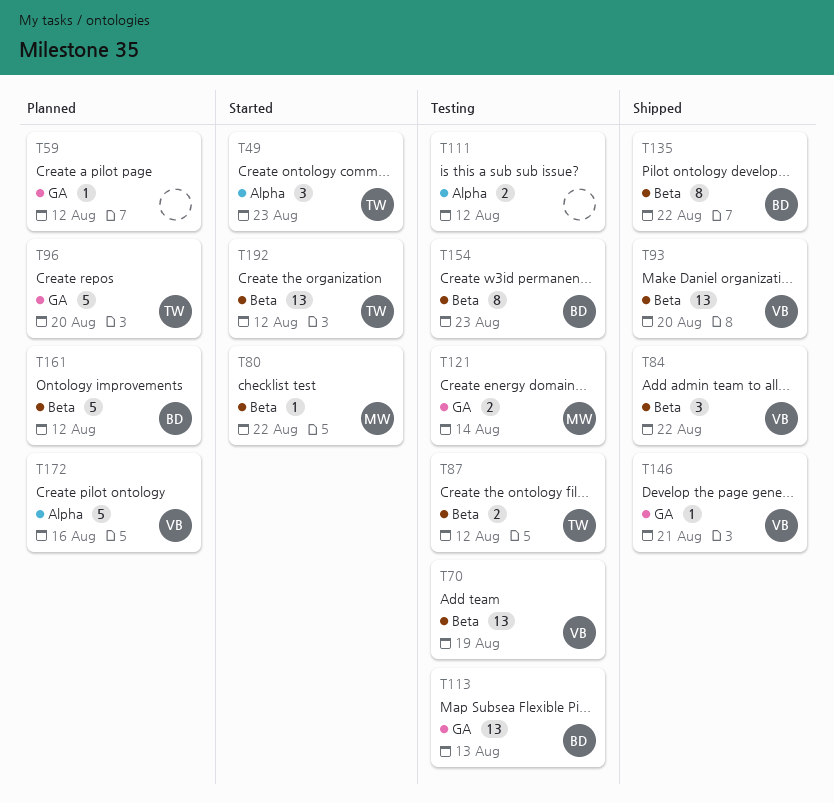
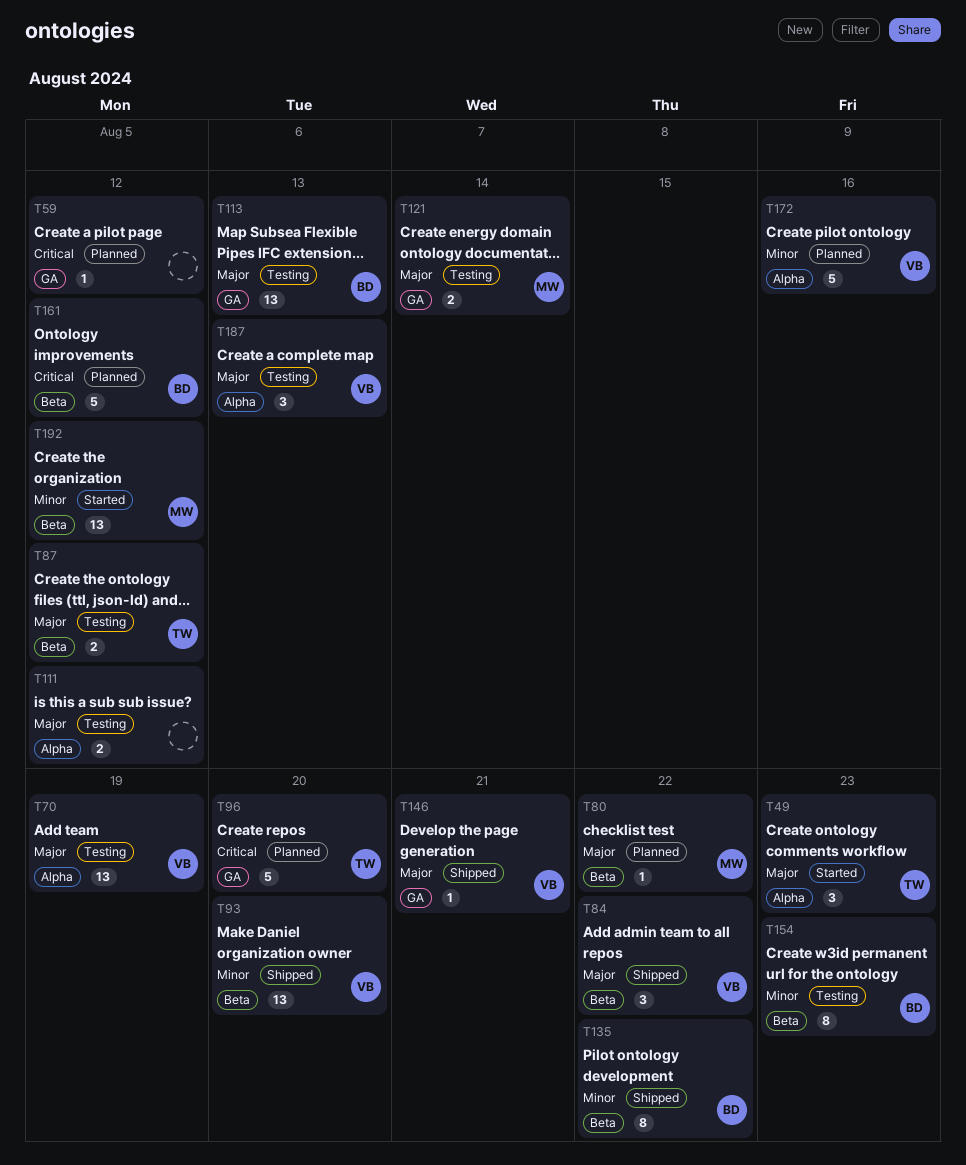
T70, label: Beta -> Alpha
T80, status: Started -> Planned
T187: none -> present
T192, owner: TW -> MW

